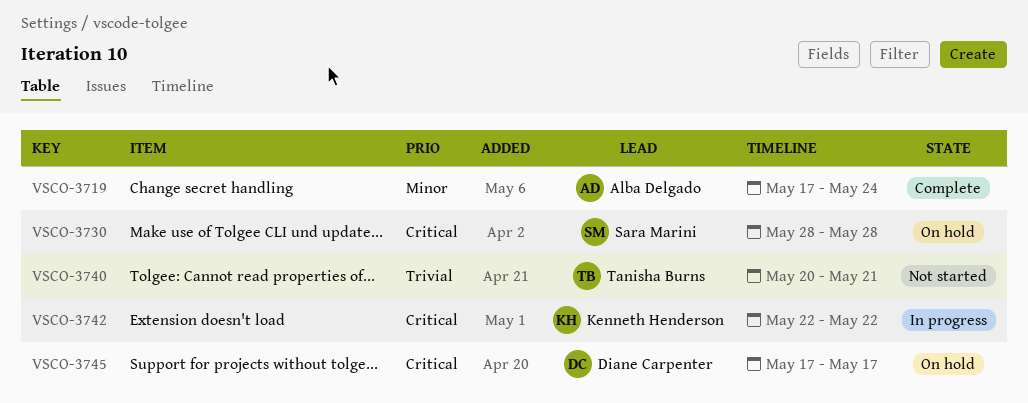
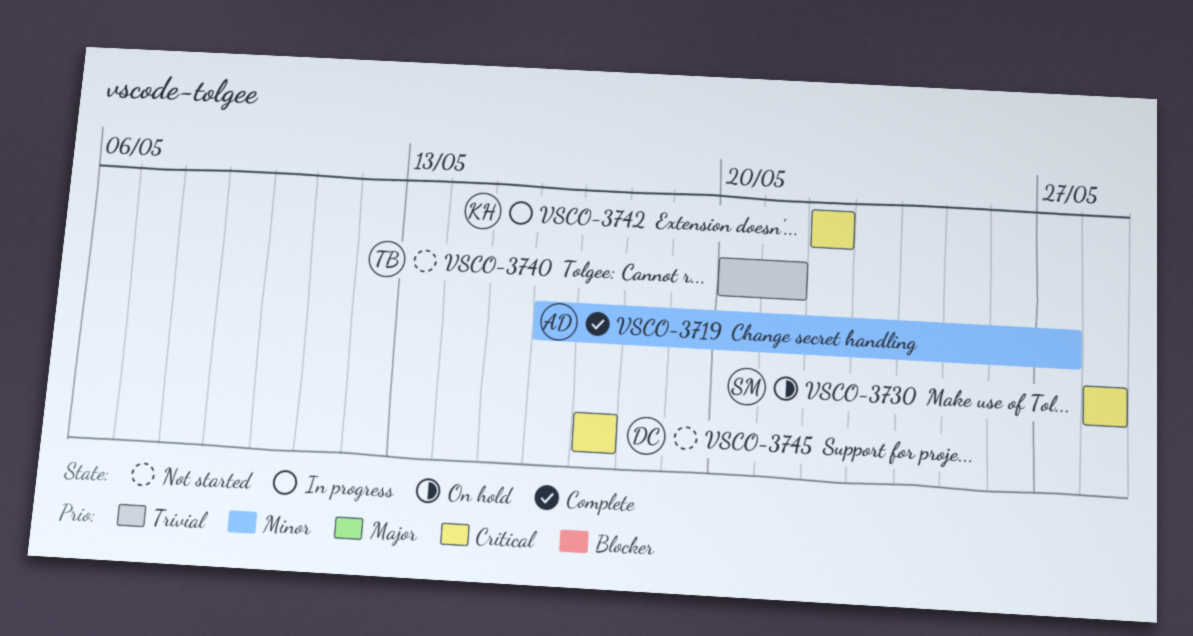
VSCO-3719, start: May 17 -> May 16
VSCO-3719, due: May 24 -> May 27
VSCO-3745, status: On hold -> Not started

